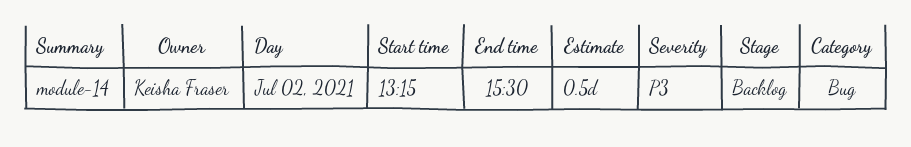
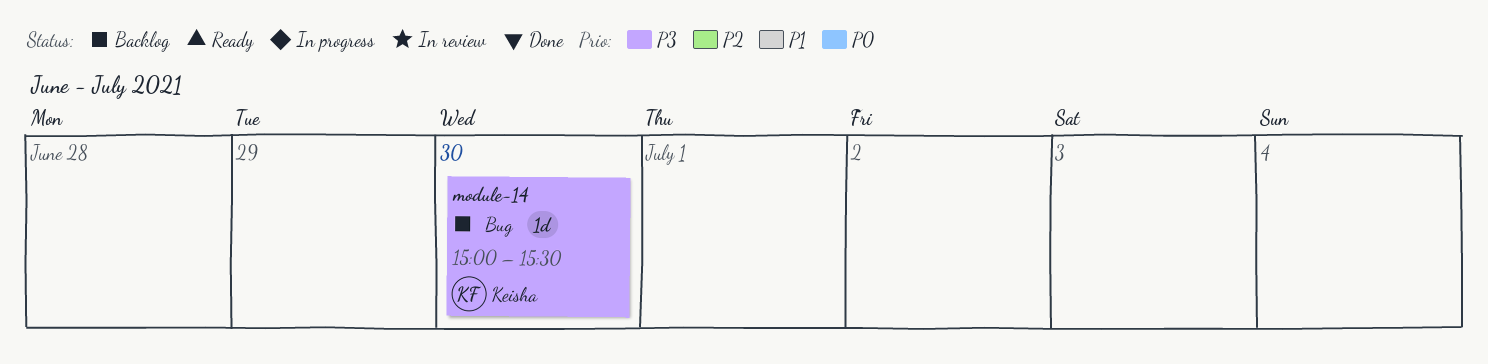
module-14, estimate: 0.5d -> 1d
module-14, day: Jul 2 -> Jun 30
module-14, begins: 13:15 -> 15:00

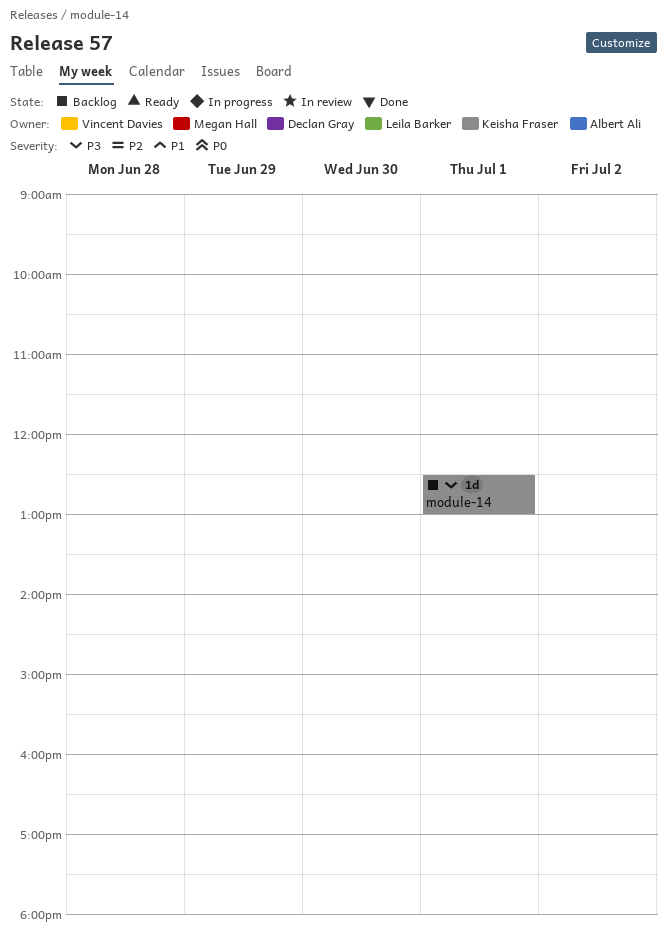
module-14, day: Jun 30 -> Jul 1
module-14, begins: 15:00 -> 12:30
module-14, ends: 15:30 -> 13:00

